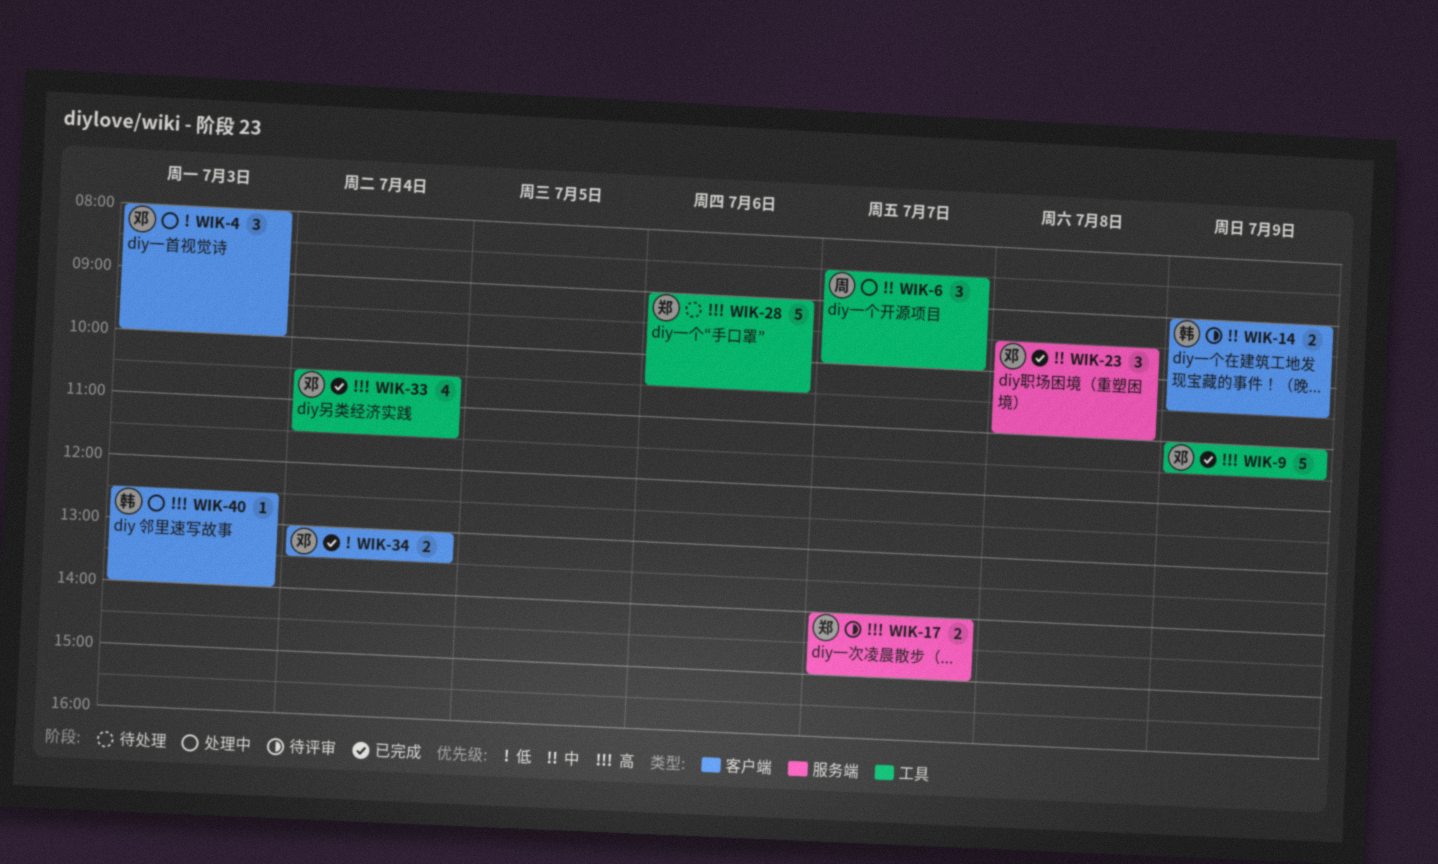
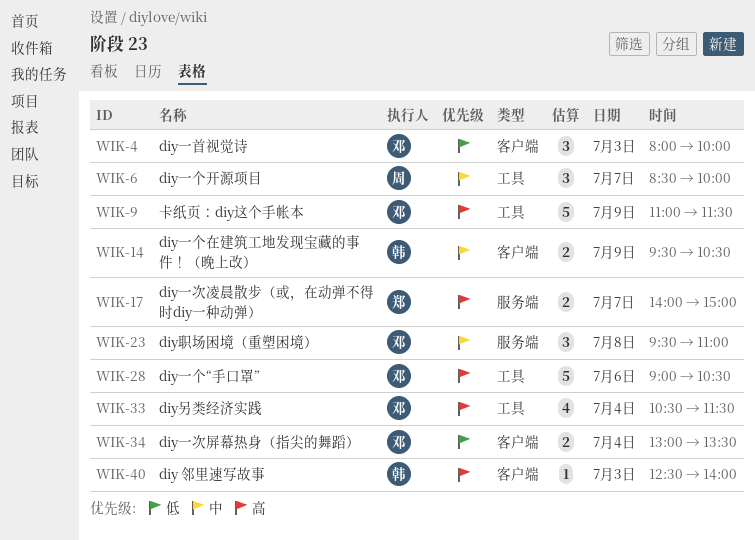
WIK-14, begins: 09:00 -> 09:30
WIK-28, owner: 郑 -> 邓

